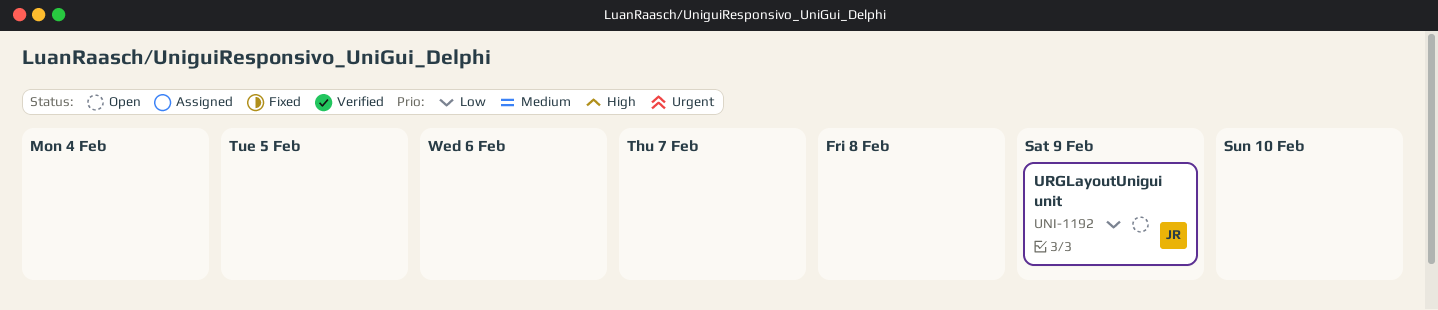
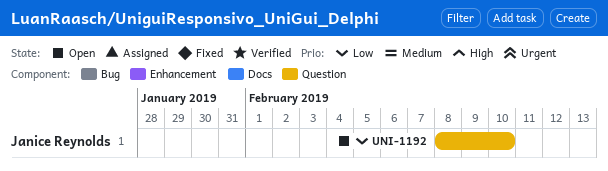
UNI-1192, due: Feb 9 -> Feb 10

